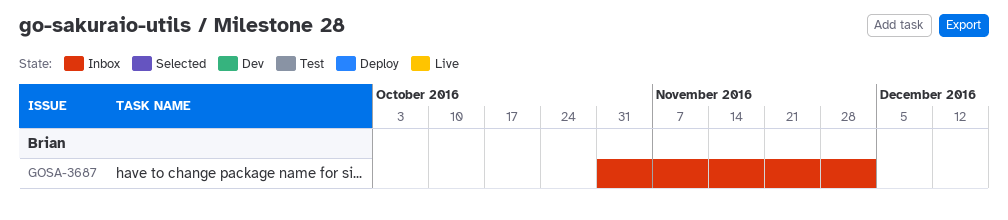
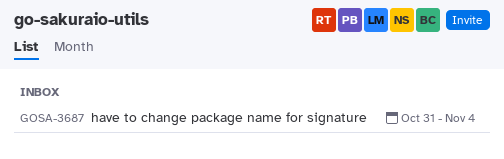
GOSA-3687, due: Dec 2 -> Nov 4

